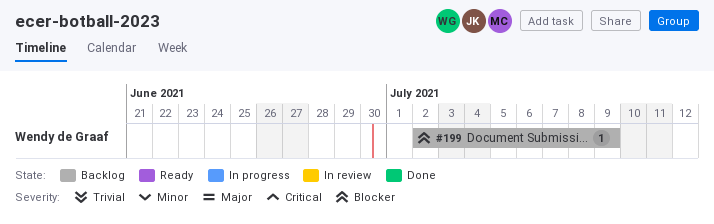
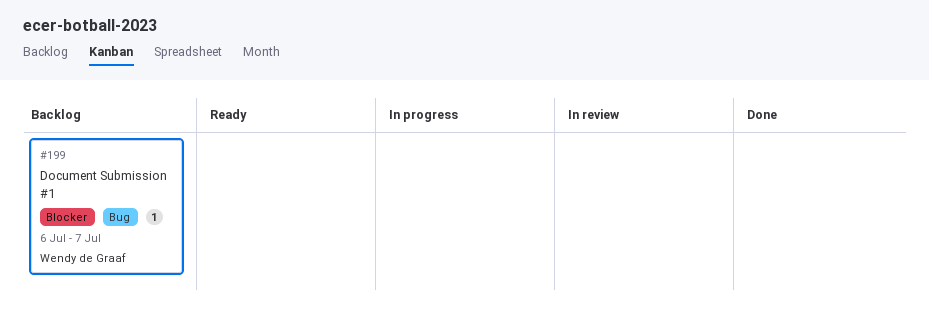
#199, start: Jul 2 -> Jul 6
#199, due: Jul 9 -> Jul 7

